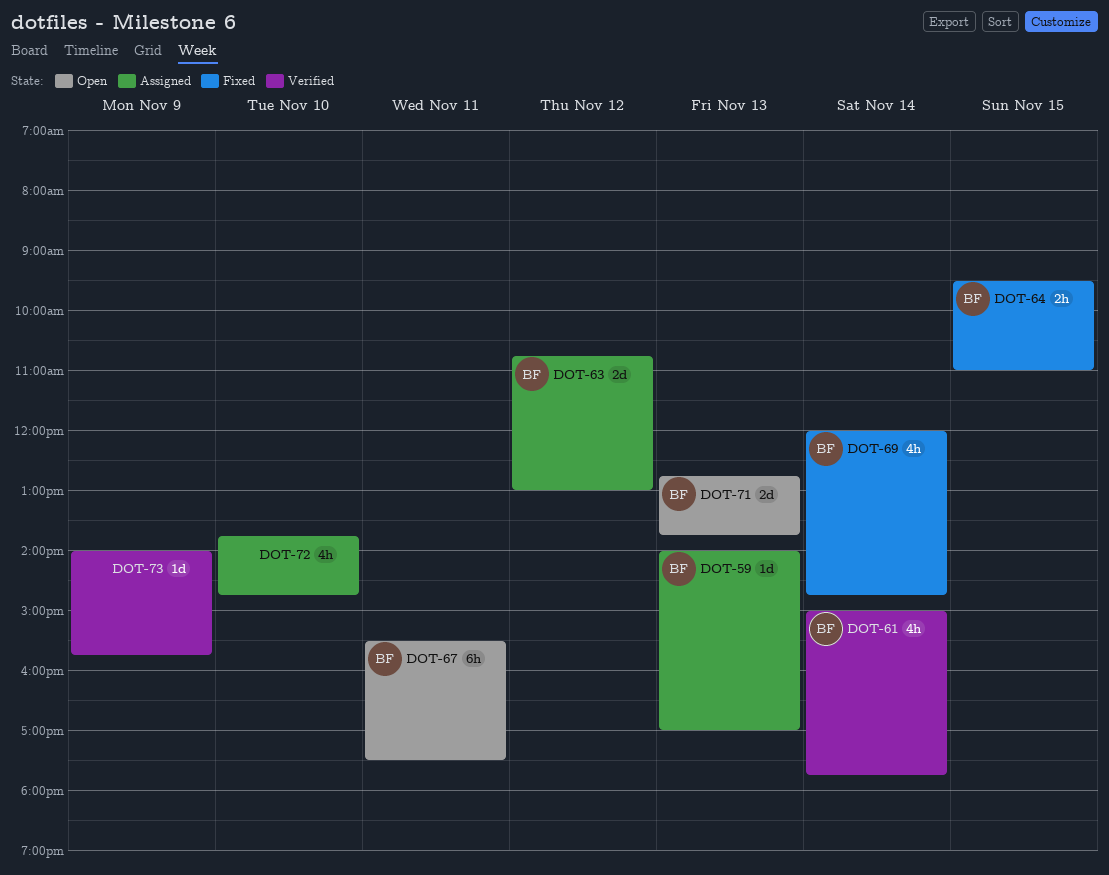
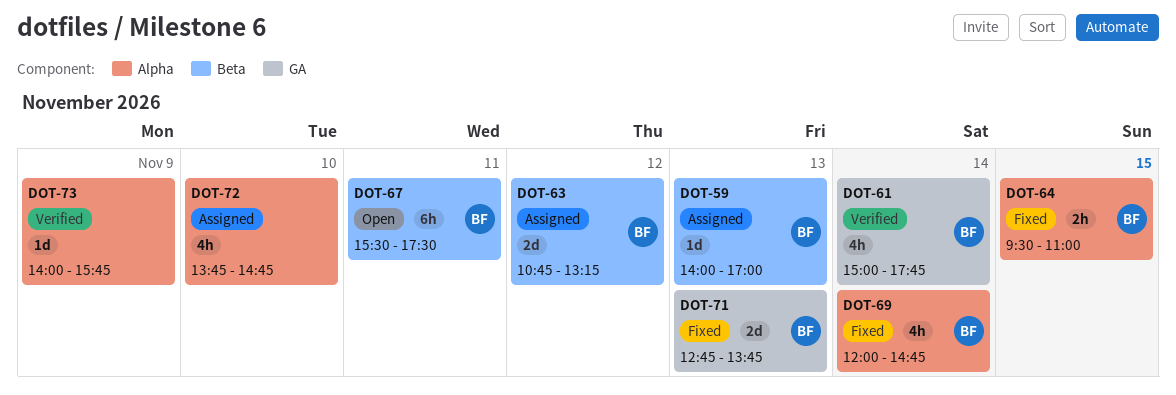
DOT-63, ends: 13:00 -> 13:15
DOT-71, status: Open -> Fixed

